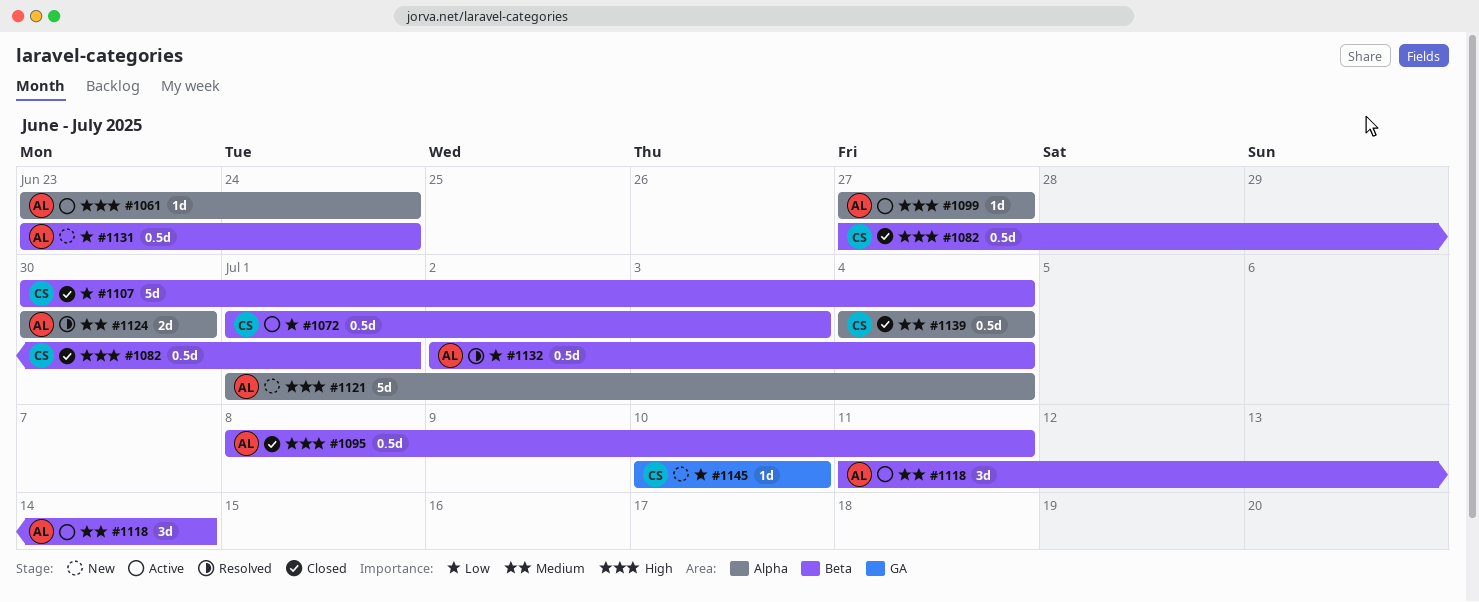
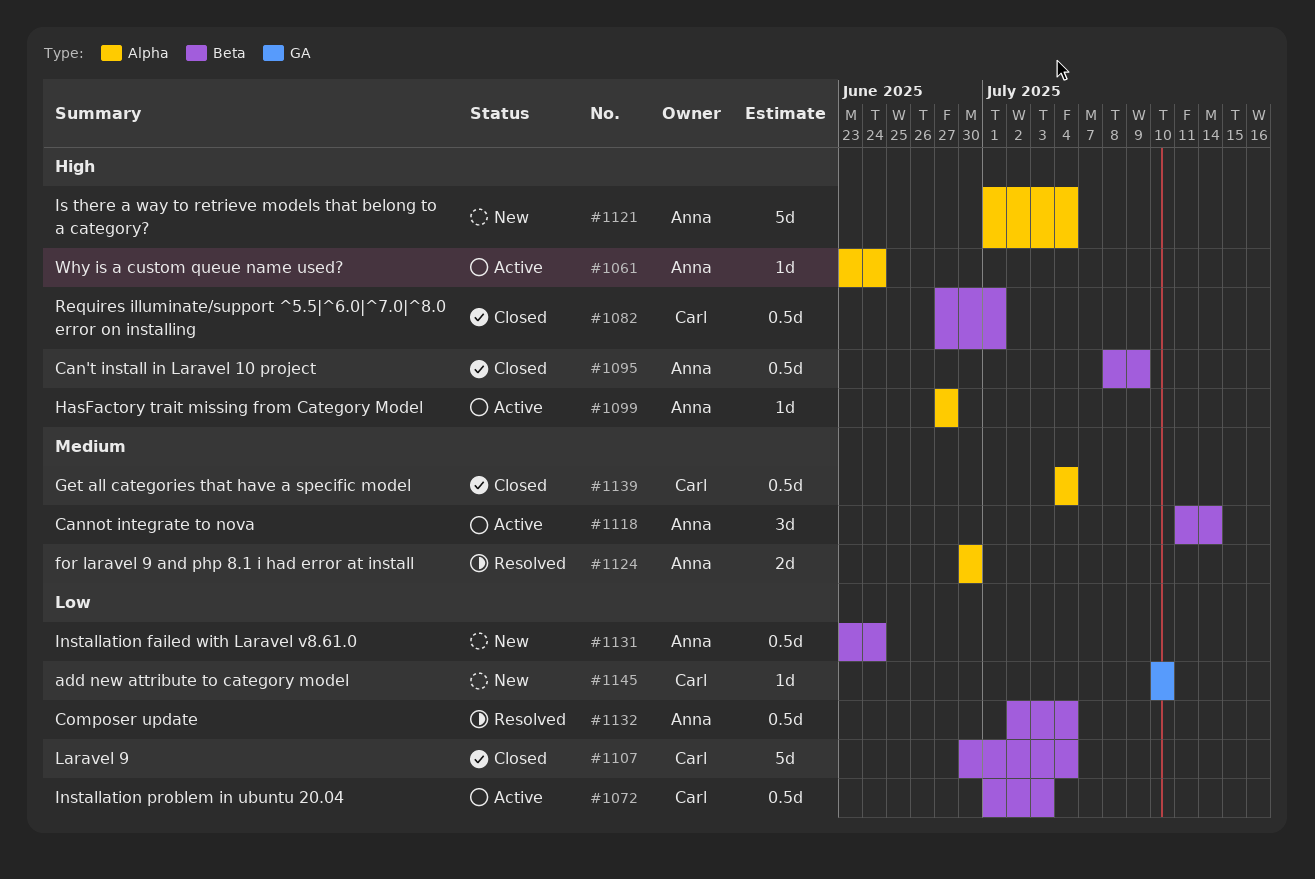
#1095, due: Jul 11 -> Jul 9

